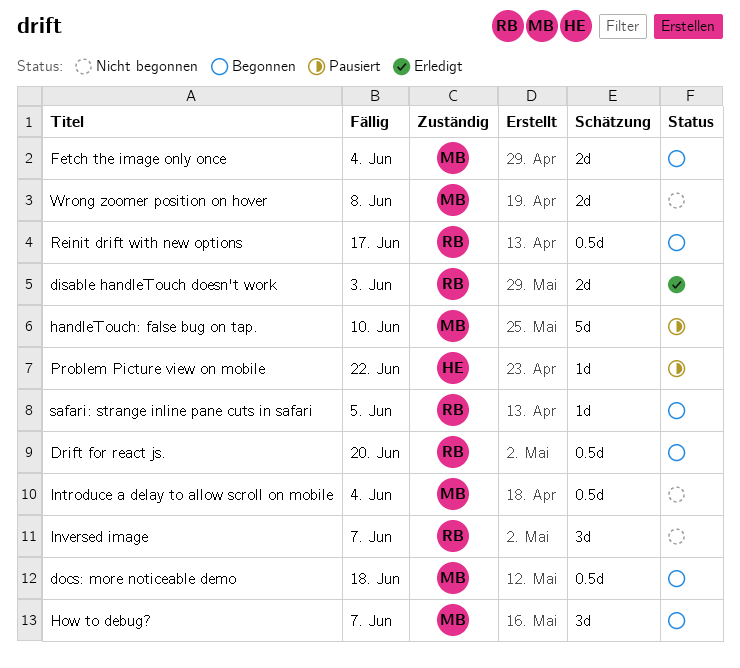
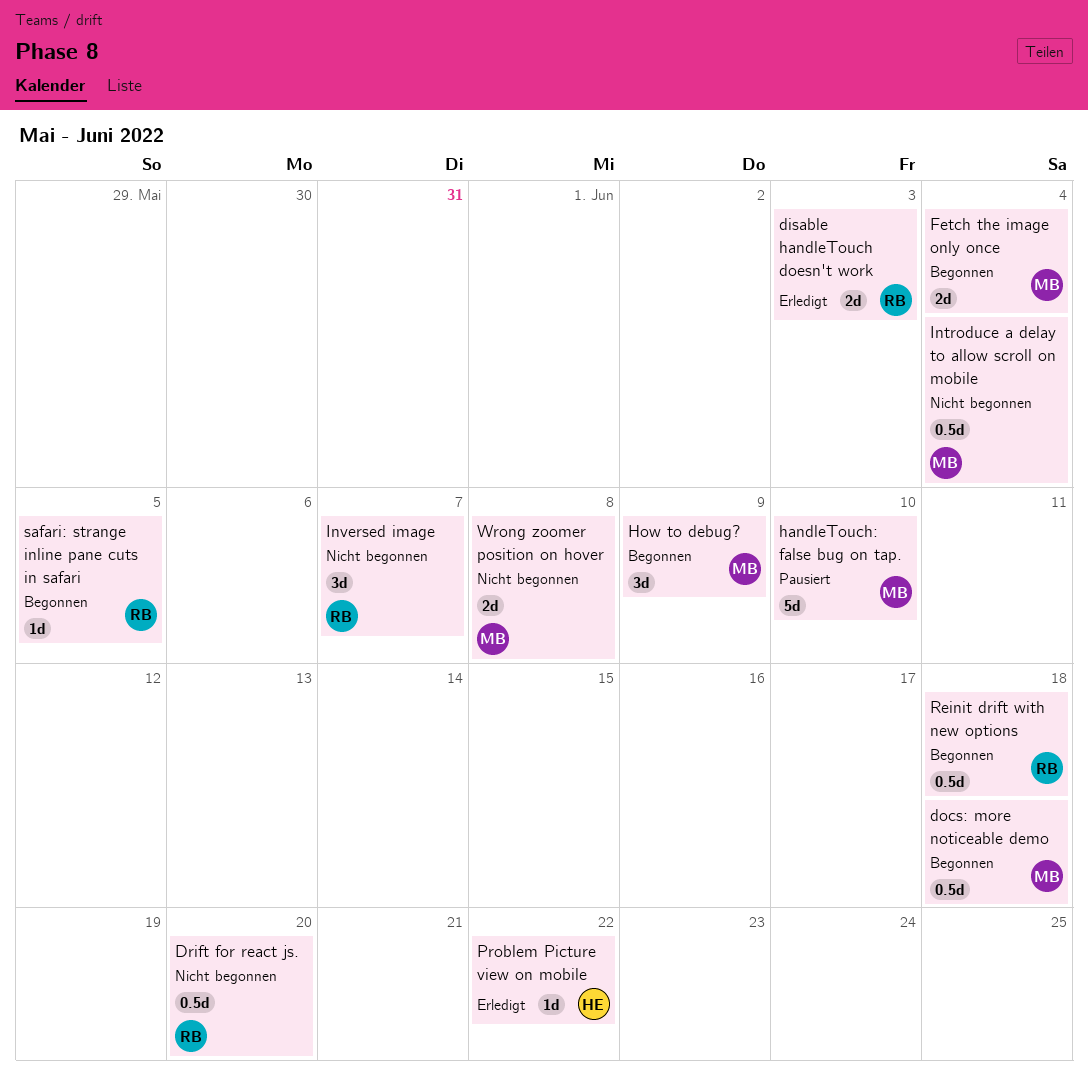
Drift for react js., status: Begonnen -> Nicht begonnen
How to debug?, due: Jun 7 -> Jun 9
Problem Picture view on mobile, status: Pausiert -> Erledigt
Reinit drift with new options, due: Jun 17 -> Jun 18

